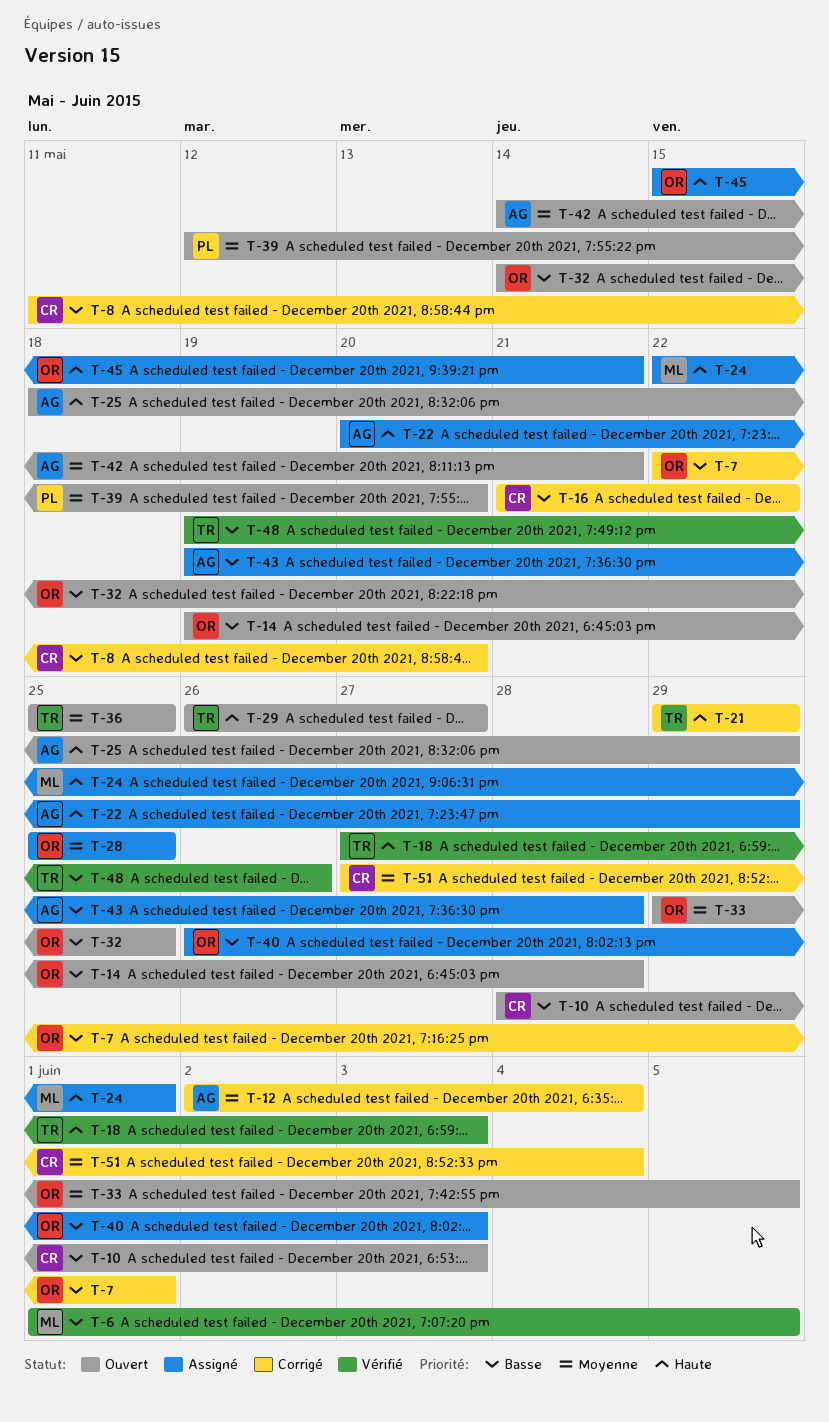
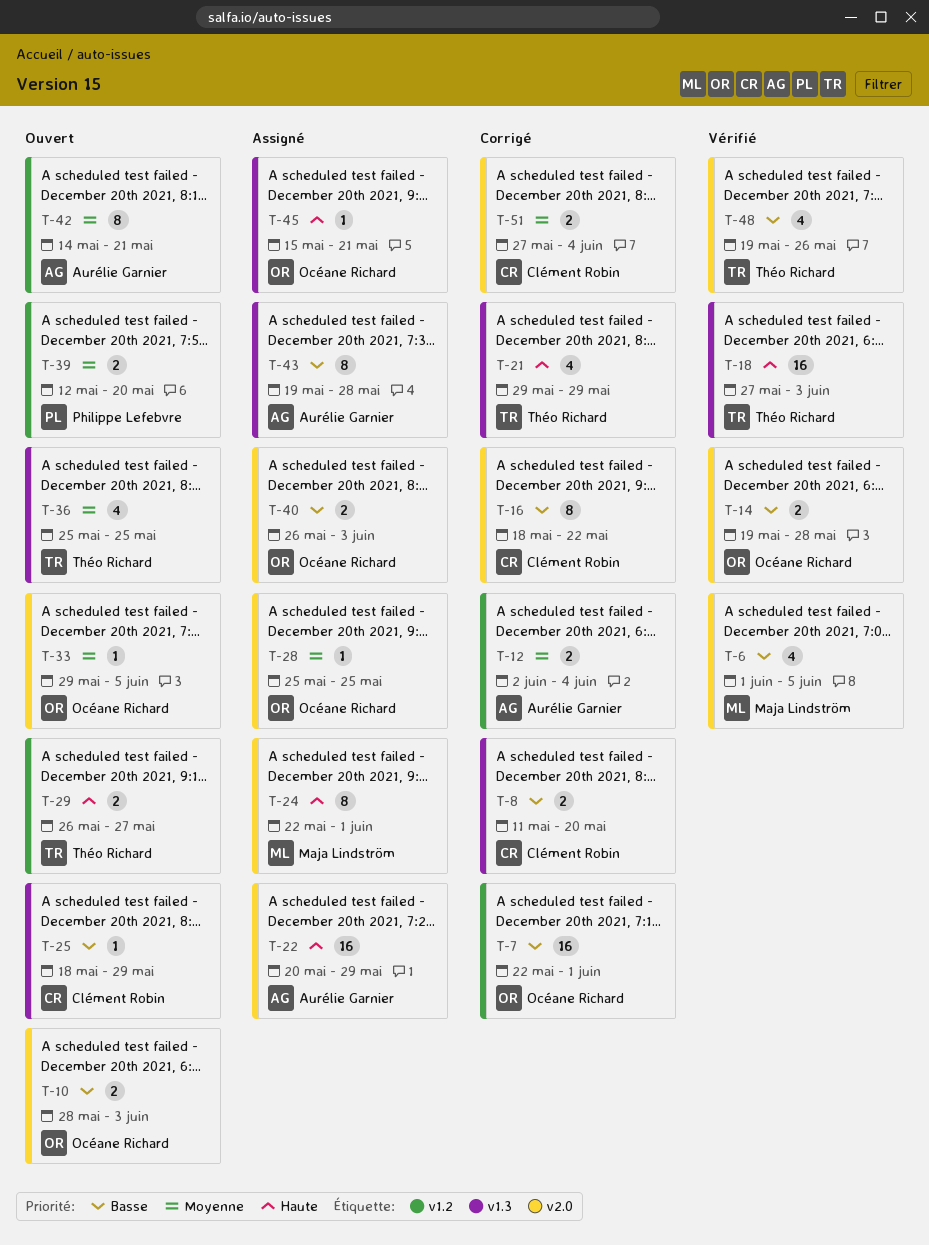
T-10, owner: Clément Robin -> Océane Richard
T-14, status: Ouvert -> Vérifié
T-16, start: May 21 -> May 18
T-25, owner: Aurélie Garnier -> Clément Robin
T-25, priority: Haute -> Basse
T-32: present -> none

